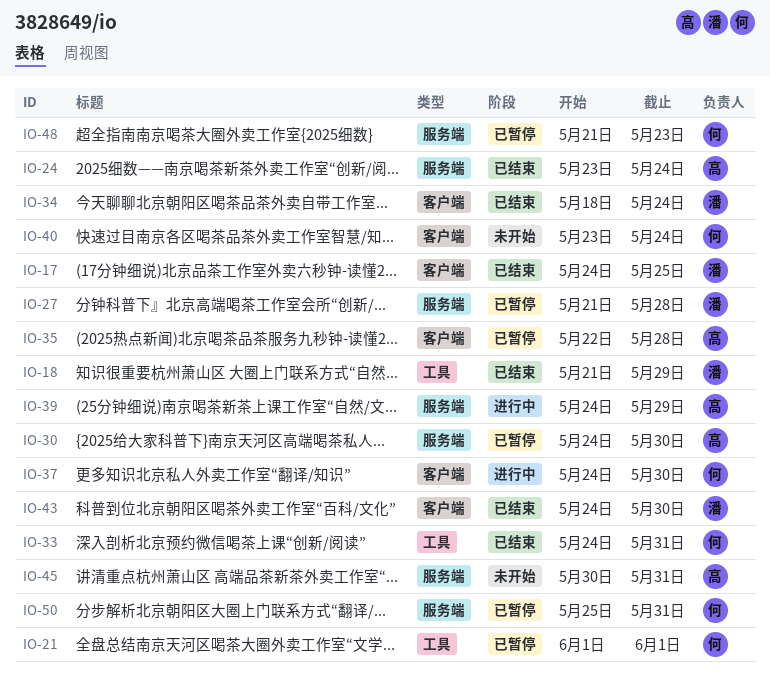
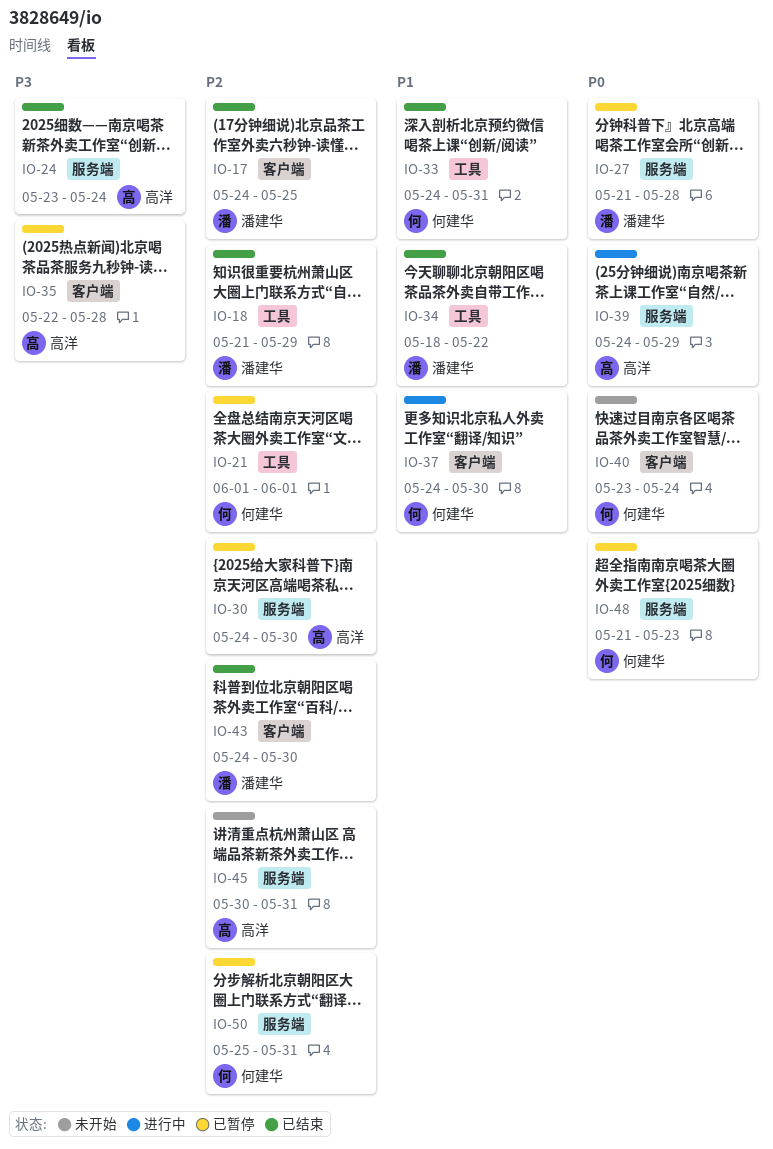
IO-34, label: 客户端 -> 工具
IO-34, due: May 24 -> May 22

